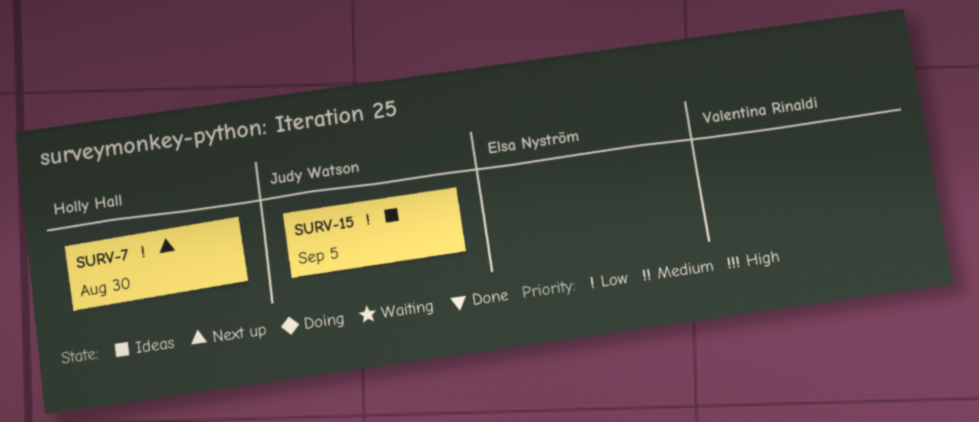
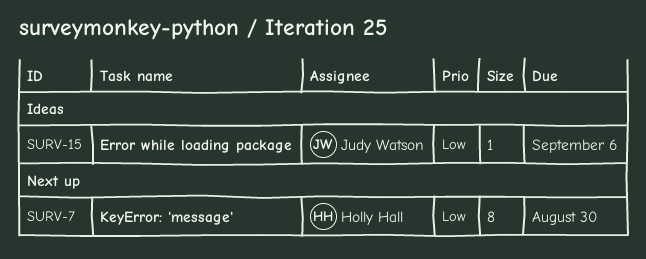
SURV-15, due: Sep 5 -> Sep 6

